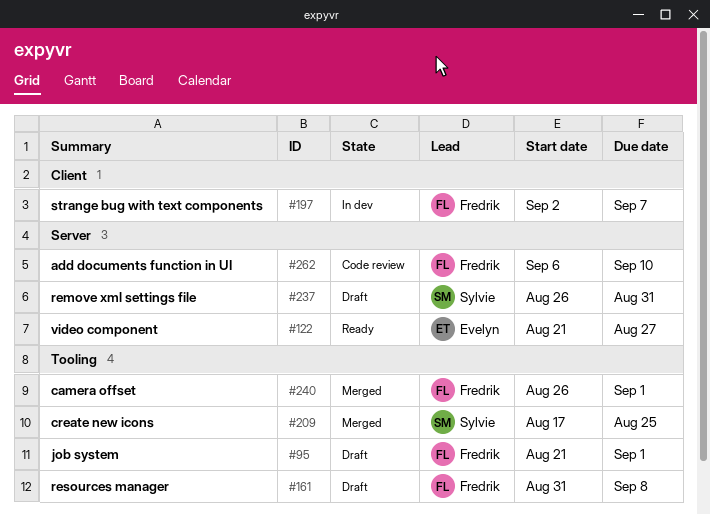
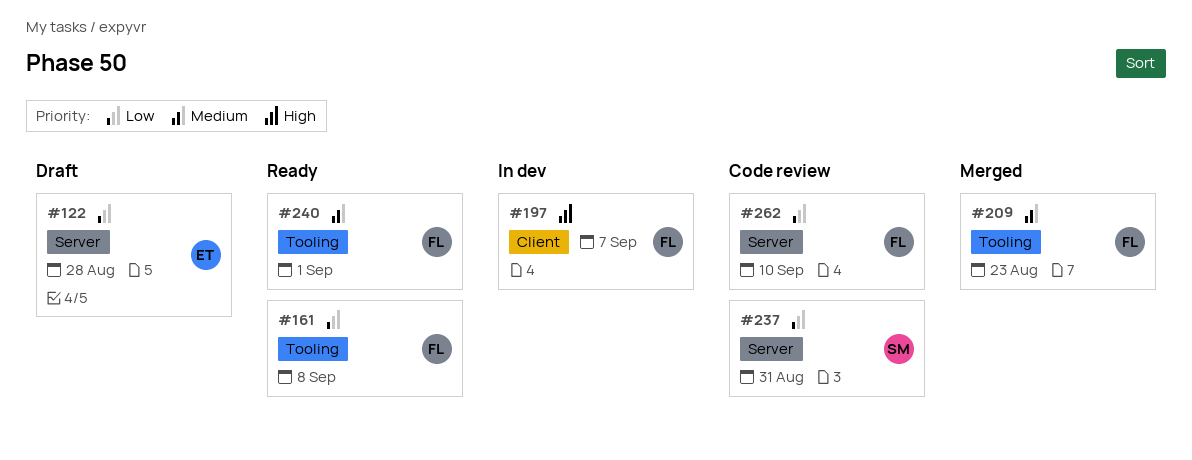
#95: present -> none
#122, status: Ready -> Draft
#122, due: Aug 27 -> Aug 28
#161, status: Draft -> Ready
#209, owner: Sylvie -> Fredrik
#209, due: Aug 25 -> Aug 23
#237, status: Draft -> Code review
#240, status: Merged -> Ready

